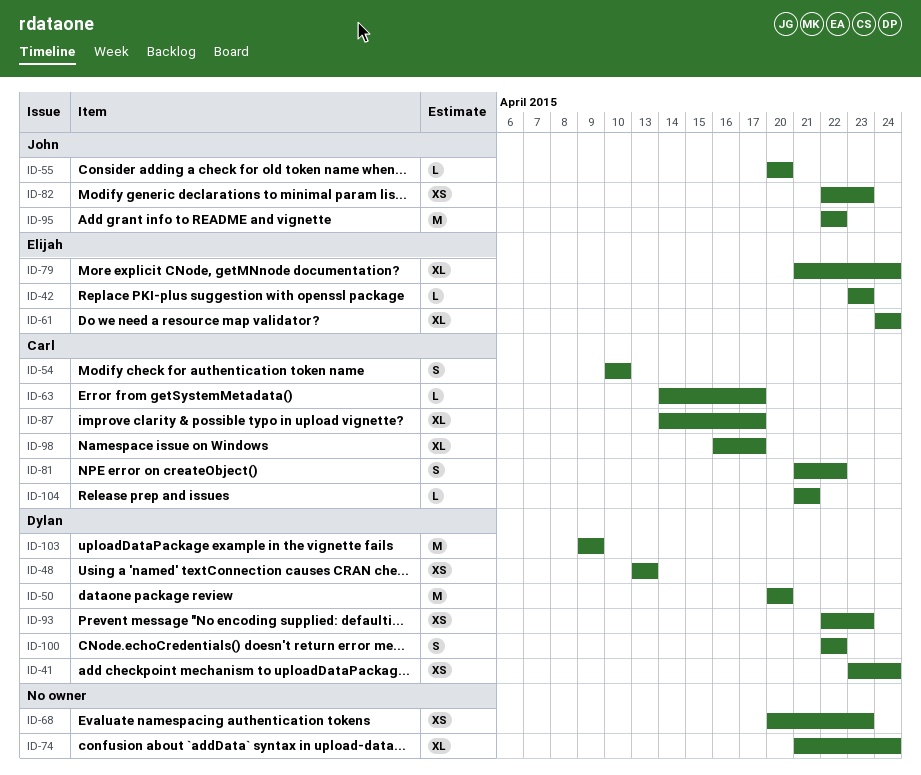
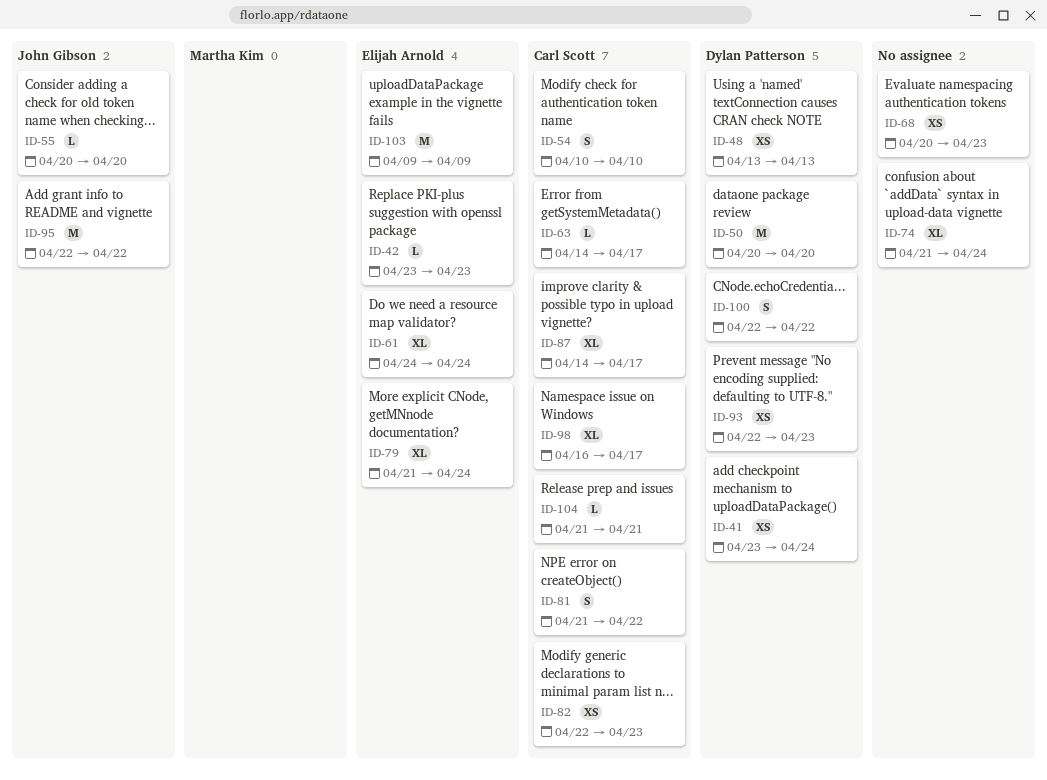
ID-82, owner: John Gibson -> Carl Scott
ID-103, owner: Dylan Patterson -> Elijah Arnold

